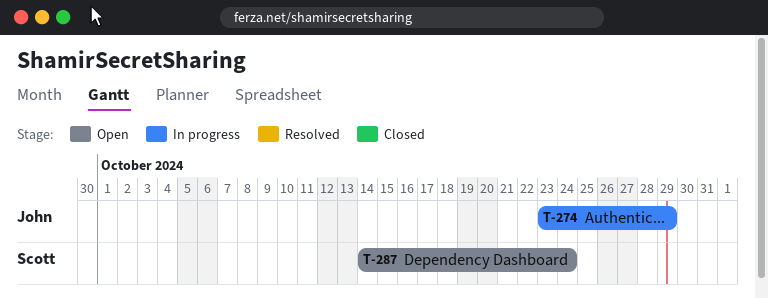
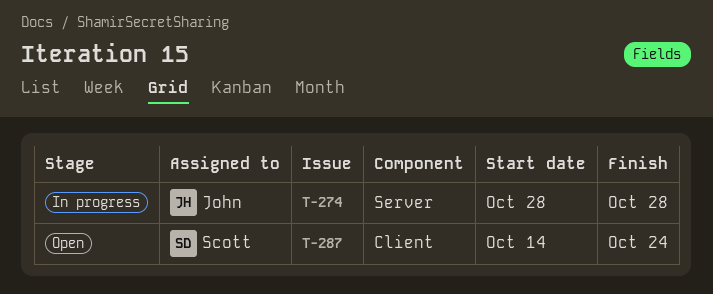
T-274, start: Oct 23 -> Oct 28
T-274, due: Oct 29 -> Oct 28

